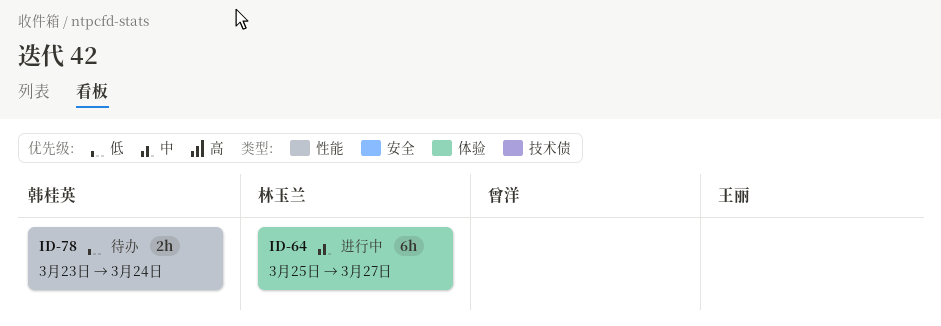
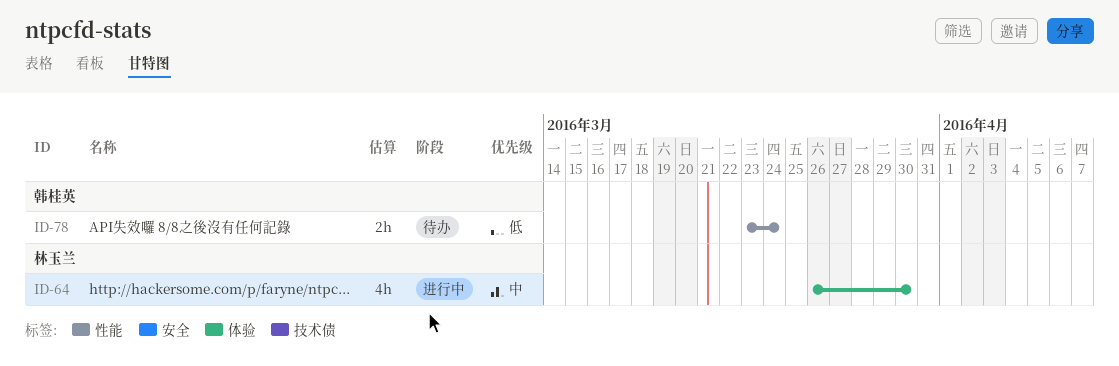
ID-64, estimate: 6h -> 4h
ID-64, start: Mar 25 -> Mar 26
ID-64, due: Mar 27 -> Mar 30

